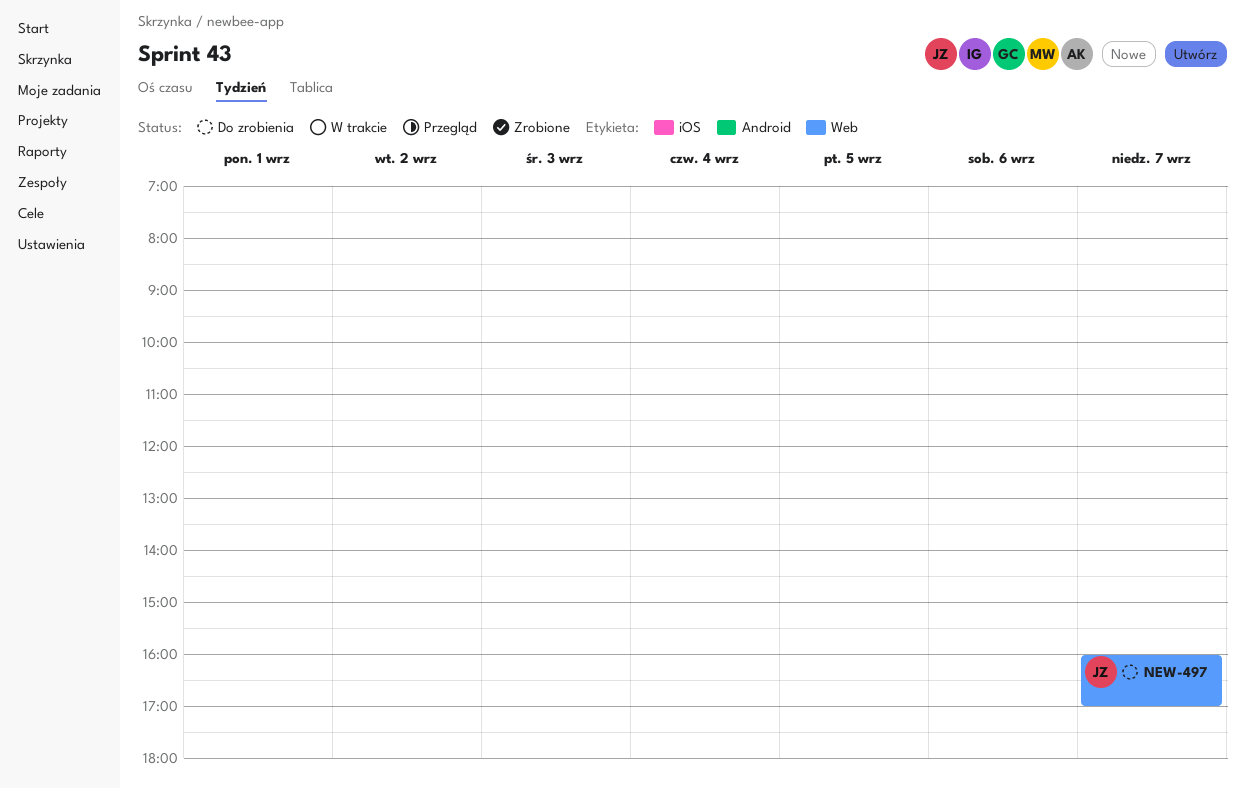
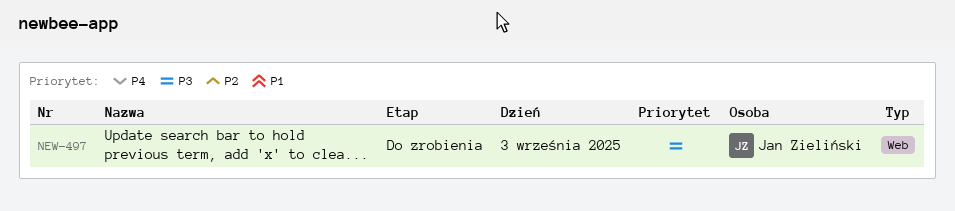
NEW-497, day: Sep 7 -> Sep 3

